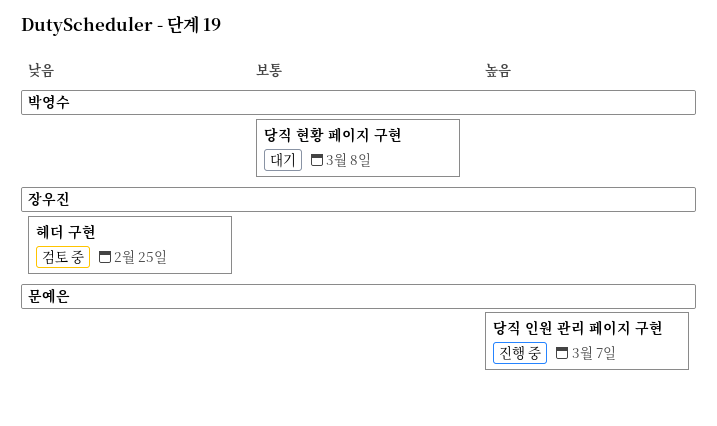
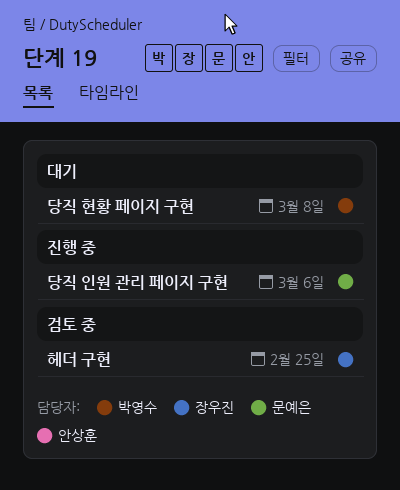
당직 인원 관리 페이지 구현, due: Mar 7 -> Mar 6

